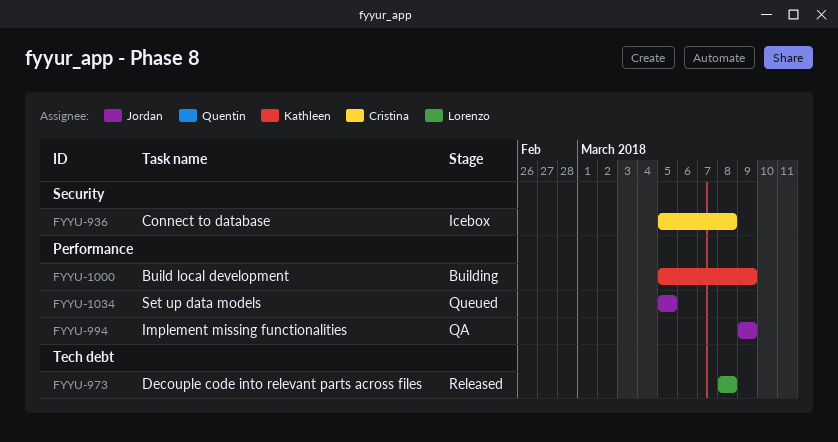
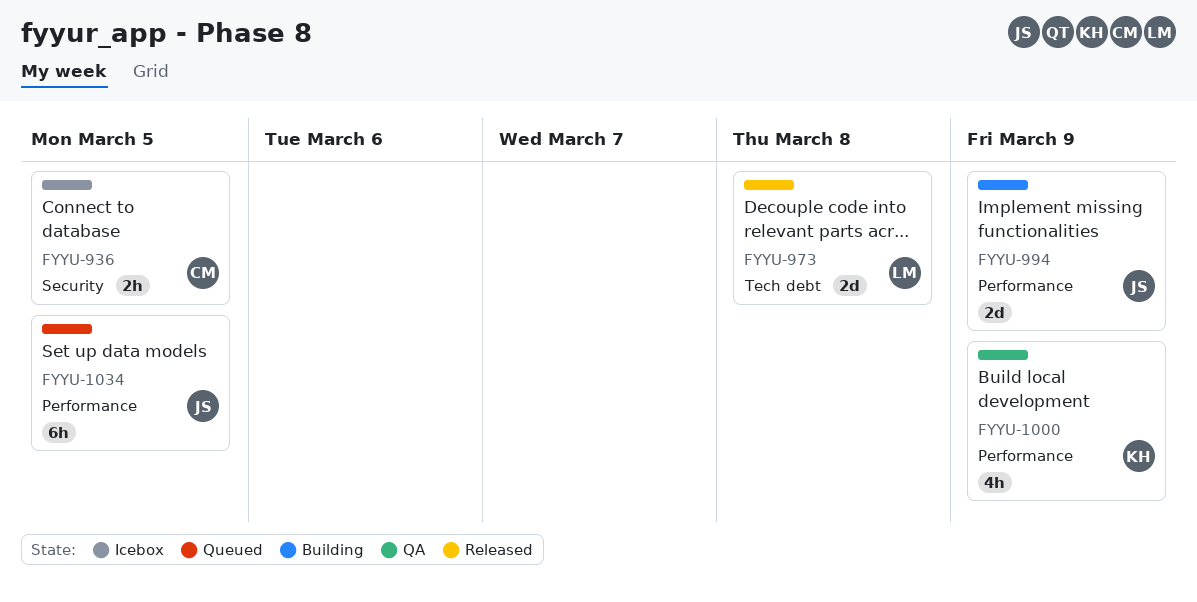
FYYU-936, due: Mar 8 -> Mar 5
FYYU-994, status: QA -> Building
FYYU-1000, status: Building -> QA

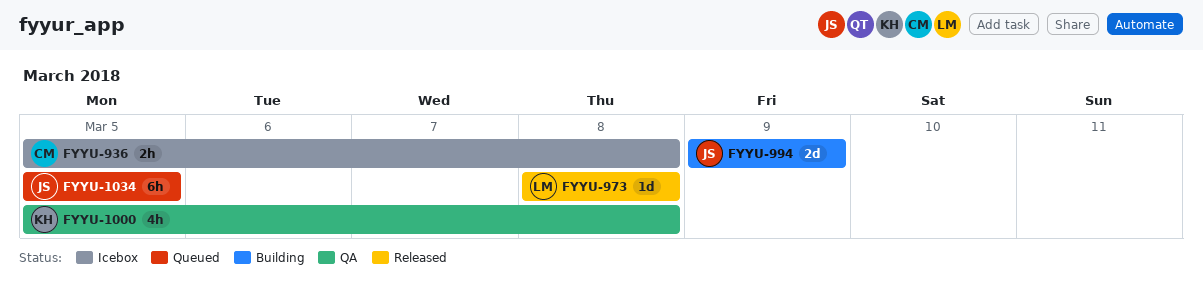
FYYU-936, due: Mar 5 -> Mar 8
FYYU-973, estimate: 2d -> 1d
FYYU-1000, due: Mar 9 -> Mar 8

